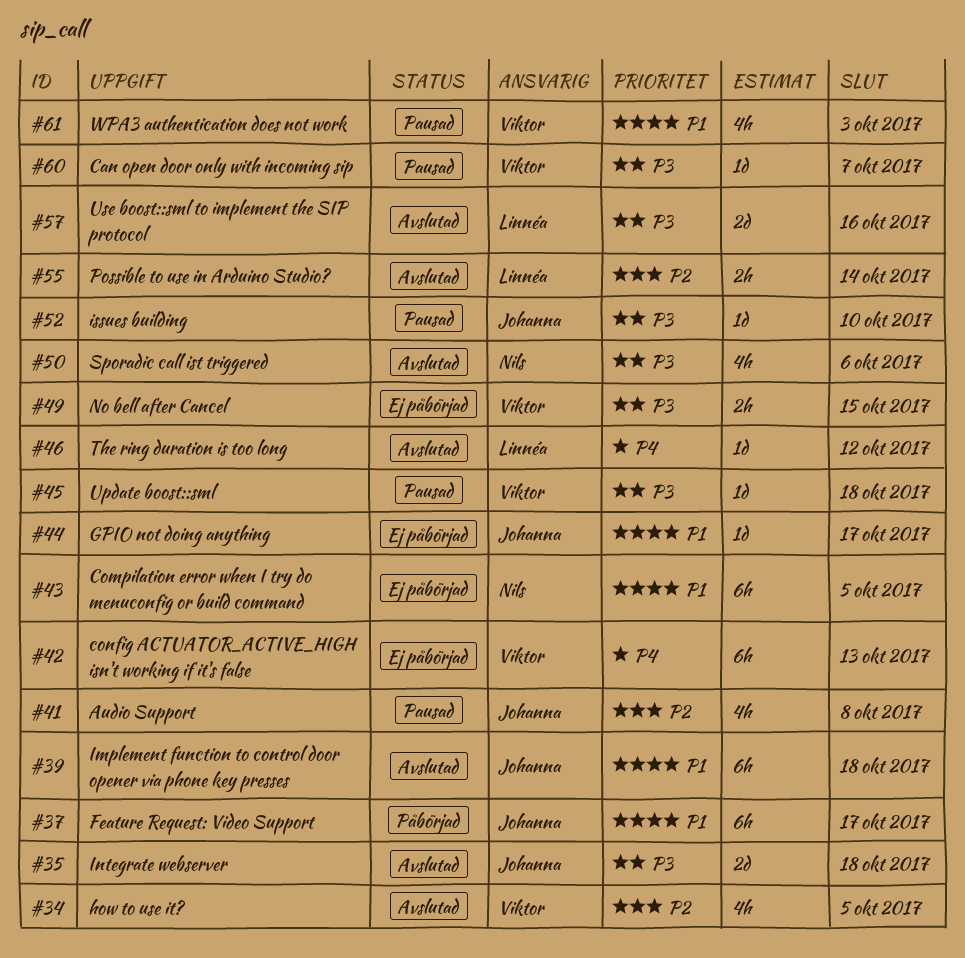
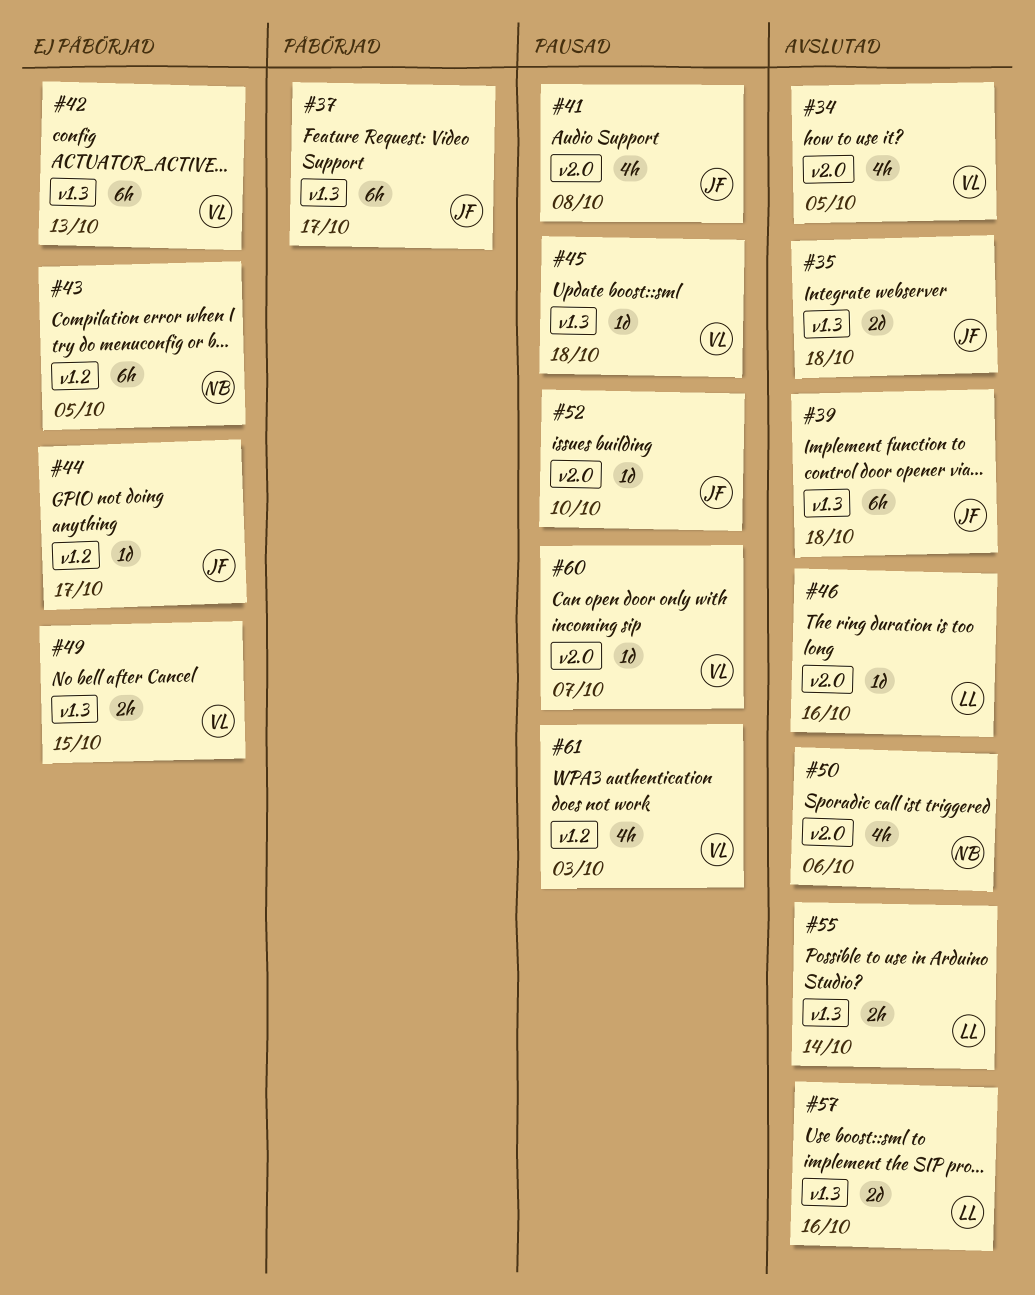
#46, due: Oct 12 -> Oct 16

